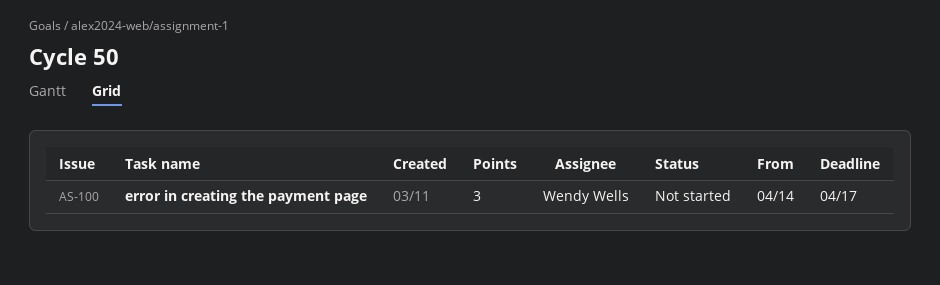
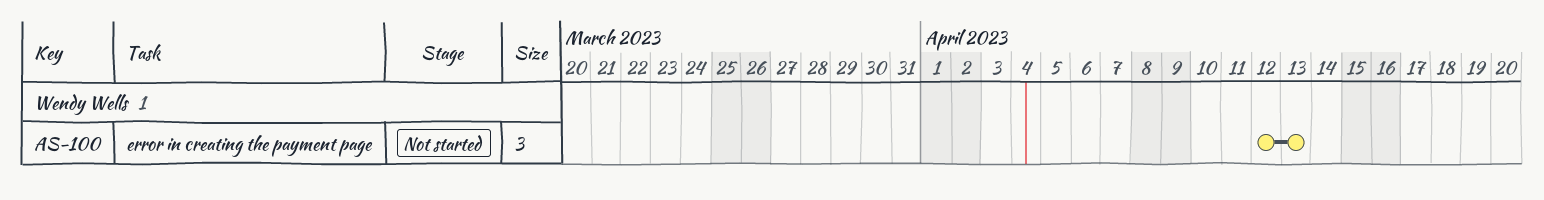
AS-100, start: Apr 14 -> Apr 12
AS-100, due: Apr 17 -> Apr 13

